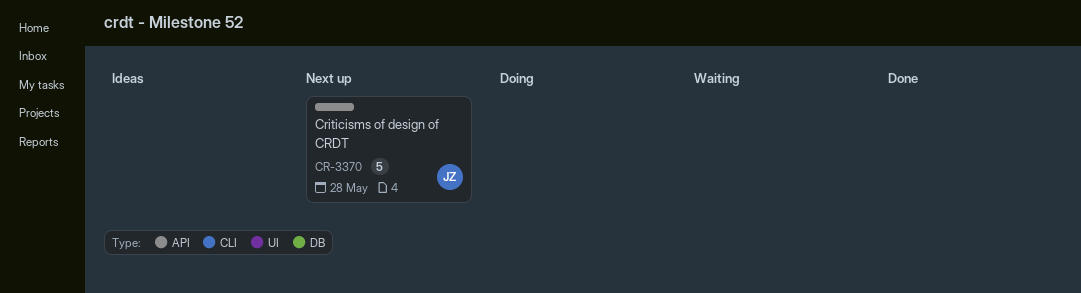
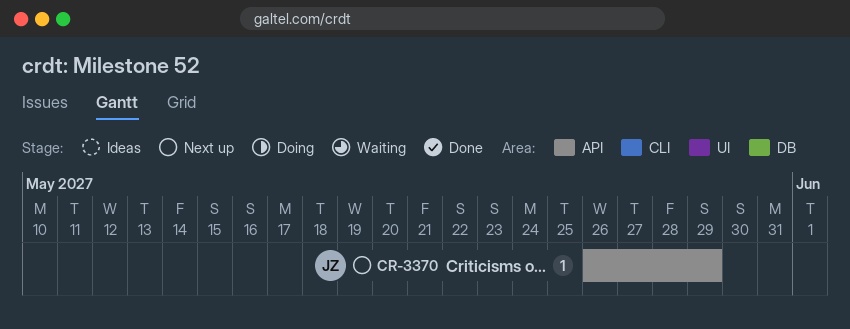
CR-3370, estimate: 5 -> 1
CR-3370, due: May 28 -> May 29

